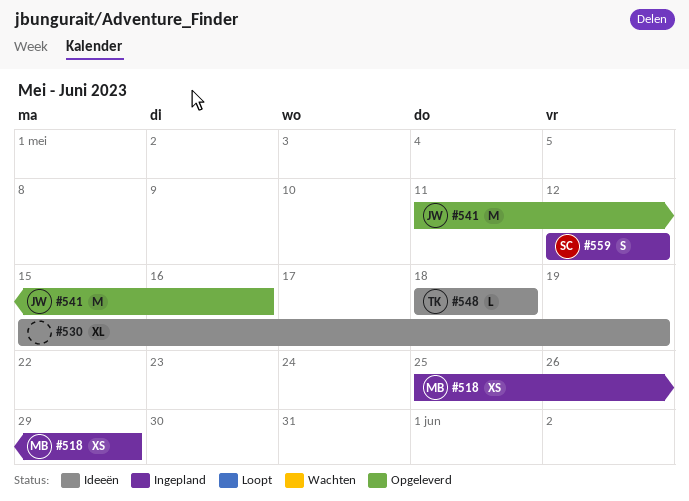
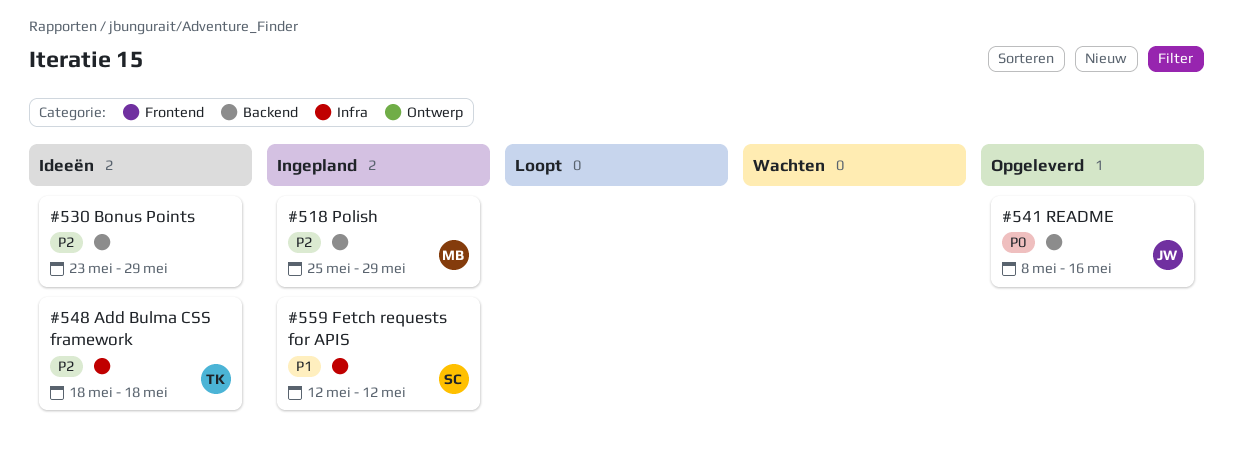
#530, start: May 15 -> May 23
#530, due: May 19 -> May 29
#541, start: May 11 -> May 8

